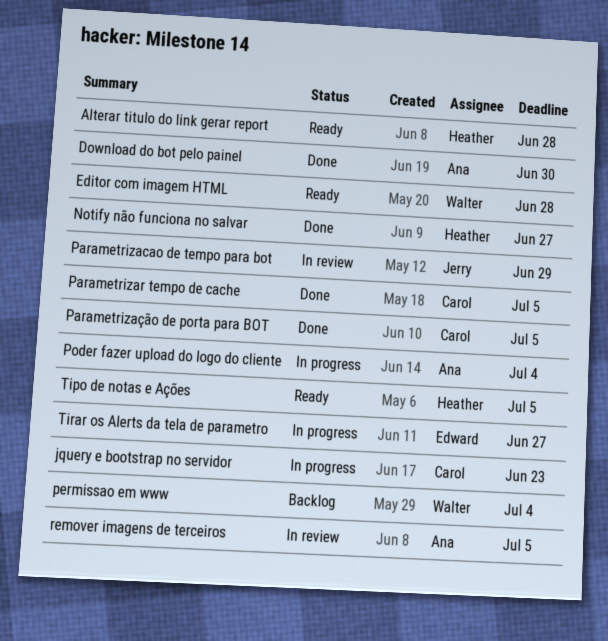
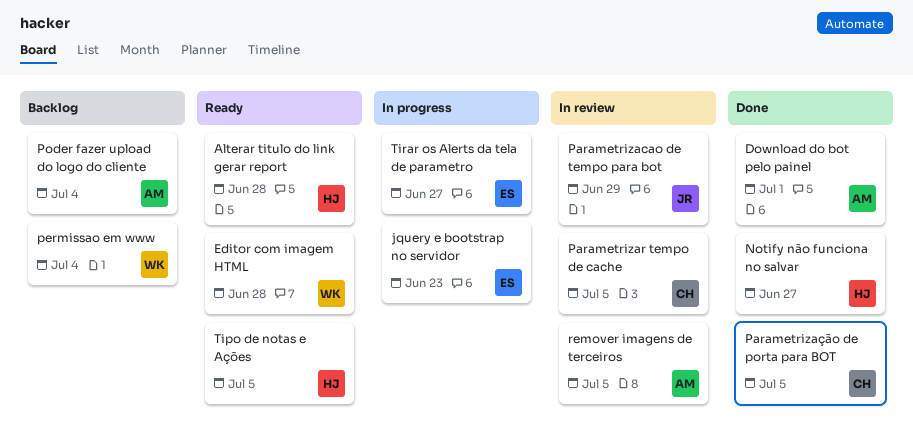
Download do bot pelo painel, due: Jun 30 -> Jul 1
jquery e bootstrap no servidor, owner: Carol -> Edward
Parametrizar tempo de cache, status: Done -> In review
Poder fazer upload do logo do cliente, status: In progress -> Backlog

